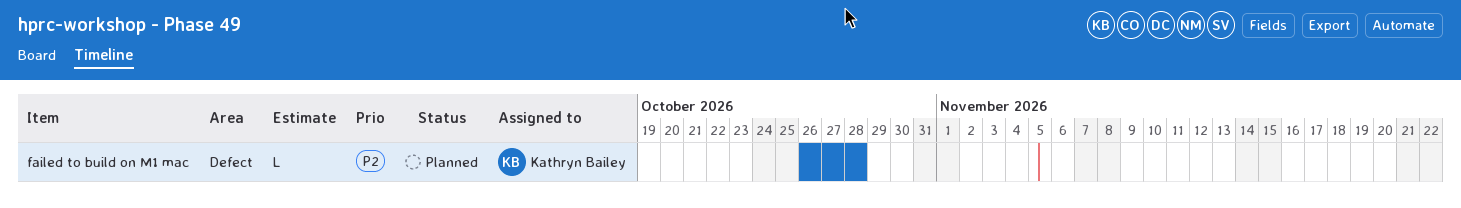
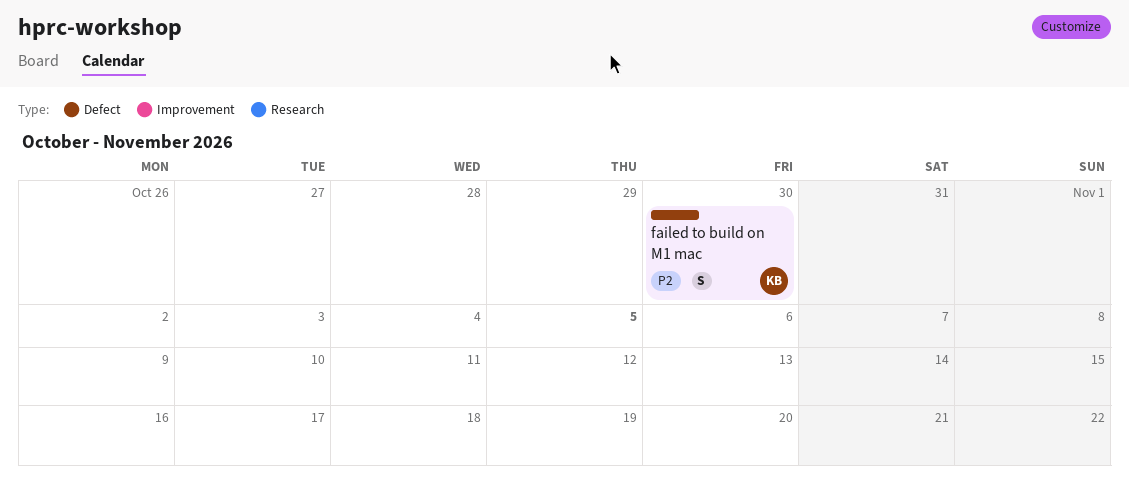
failed to build on M1 mac, estimate: L -> S
failed to build on M1 mac, due: Oct 28 -> Oct 30

